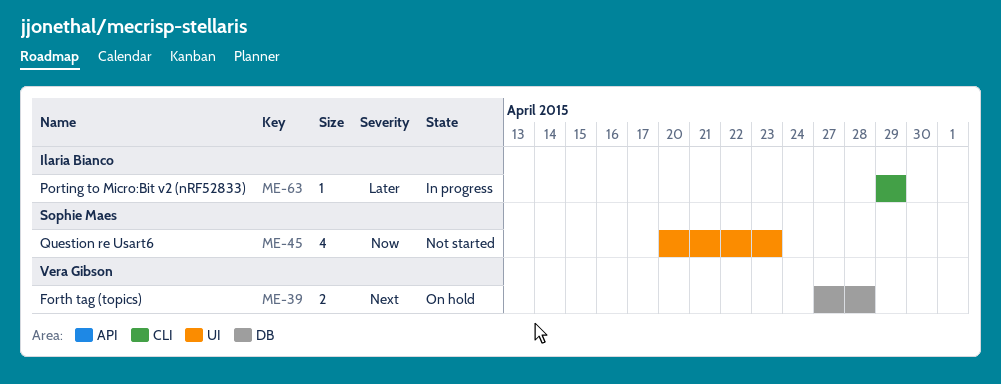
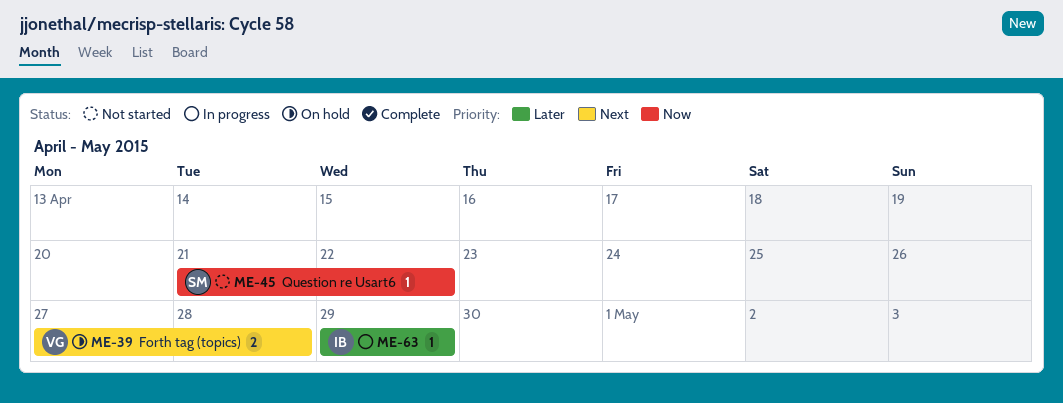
ME-45, estimate: 4 -> 1
ME-45, start: Apr 20 -> Apr 21
ME-45, due: Apr 23 -> Apr 22

